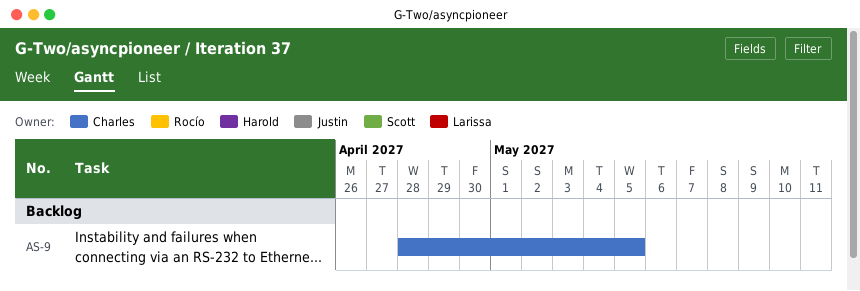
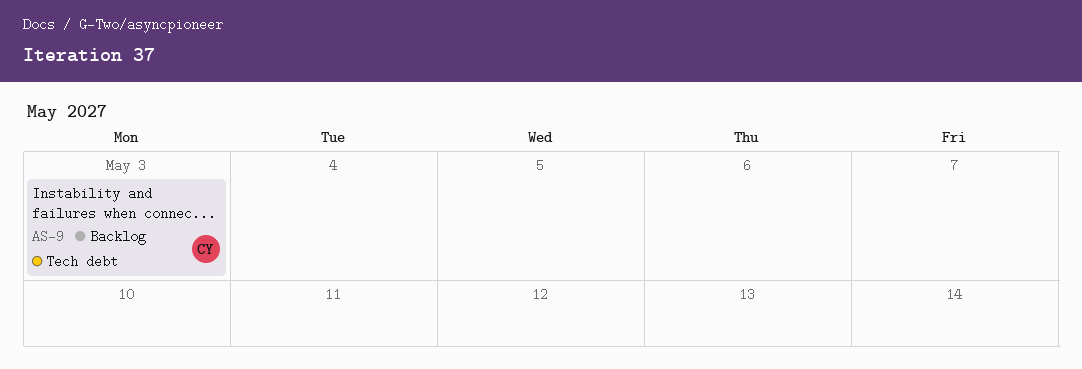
AS-9, due: May 5 -> May 3

